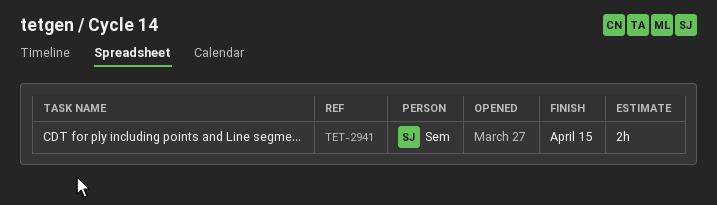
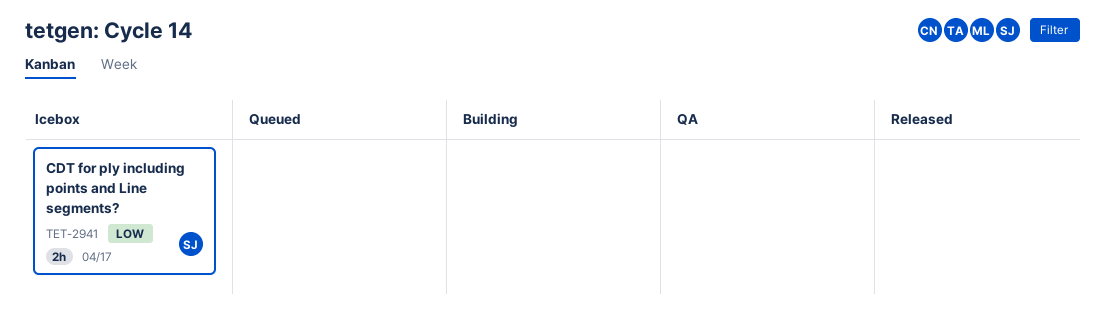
TET-2941, due: Apr 15 -> Apr 17

